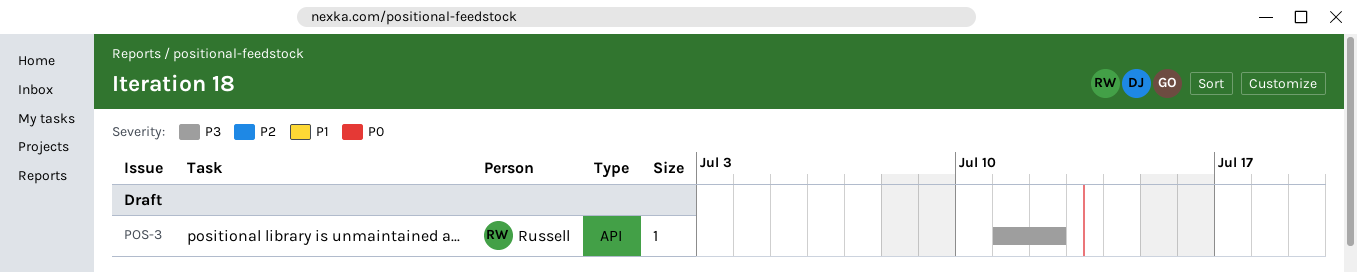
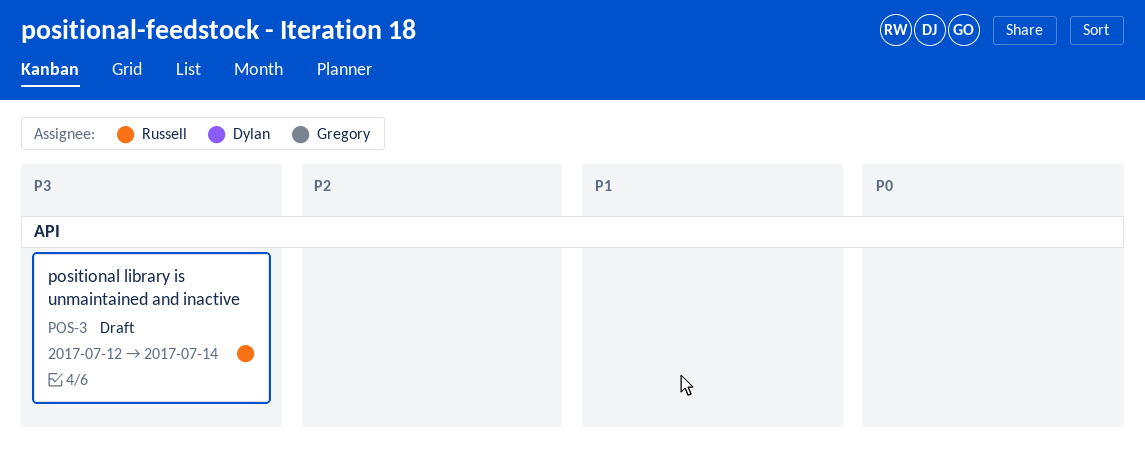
POS-3, start: Jul 11 -> Jul 12
POS-3, due: Jul 12 -> Jul 14

